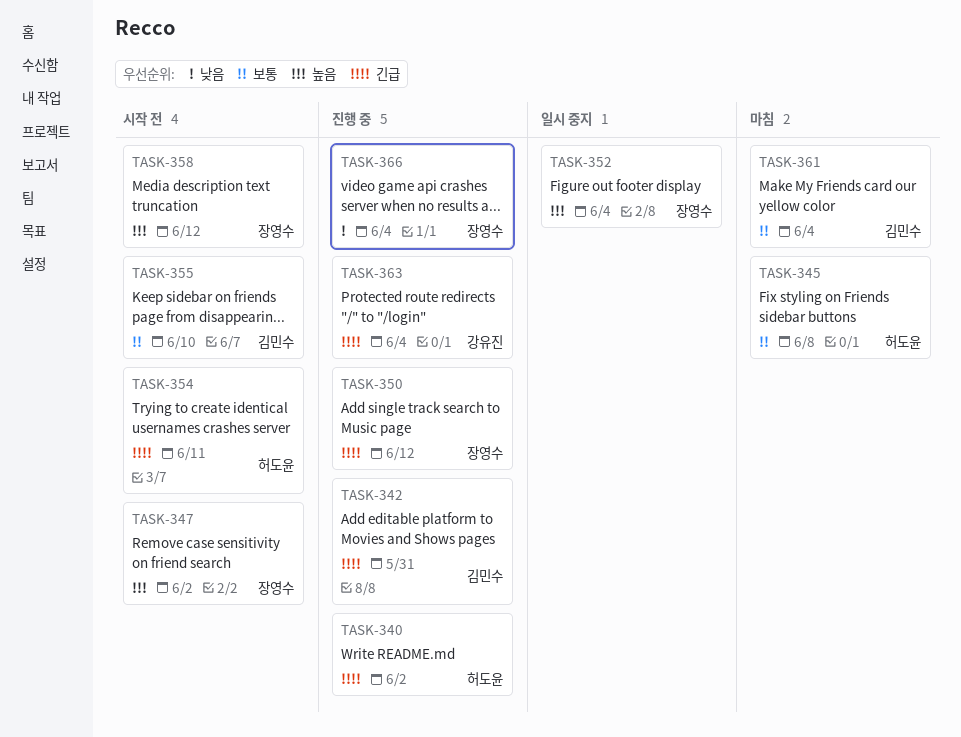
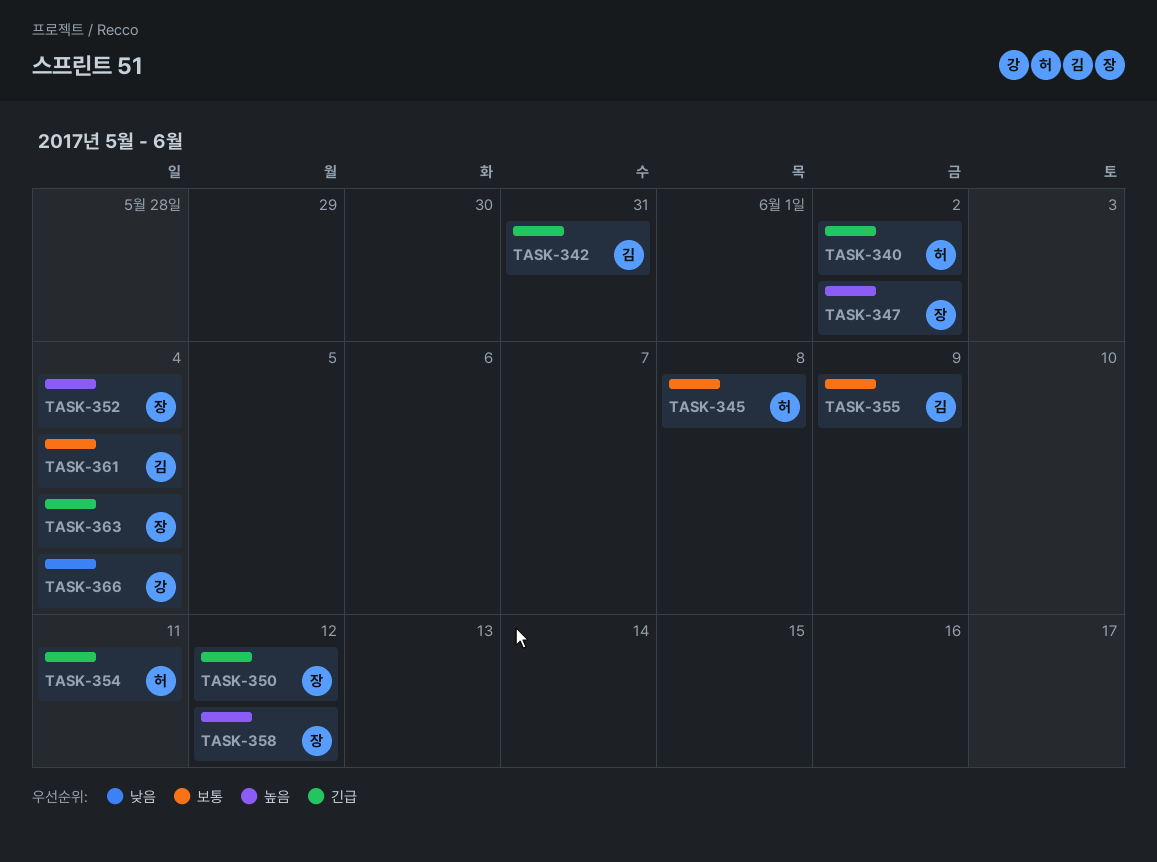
TASK-355, due: Jun 10 -> Jun 9
TASK-363, owner: 강유진 -> 장영수
TASK-366, owner: 장영수 -> 강유진

